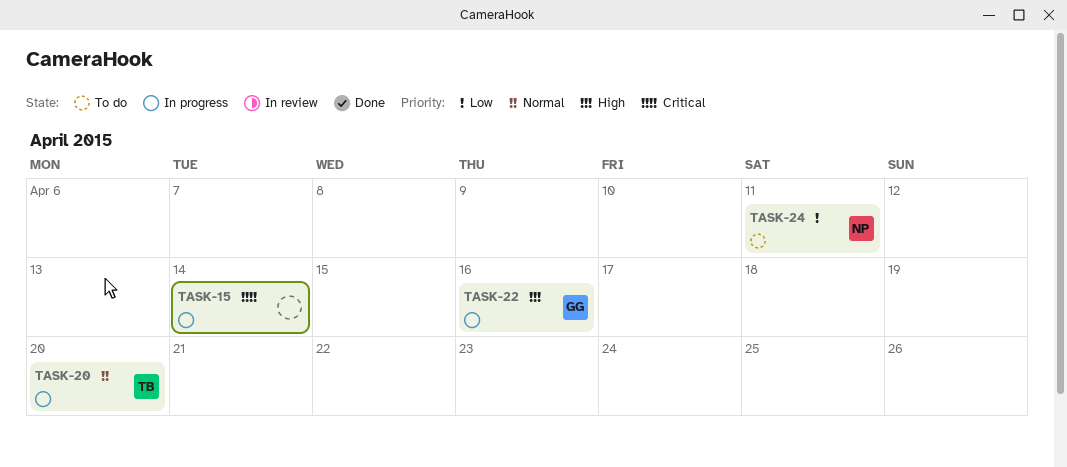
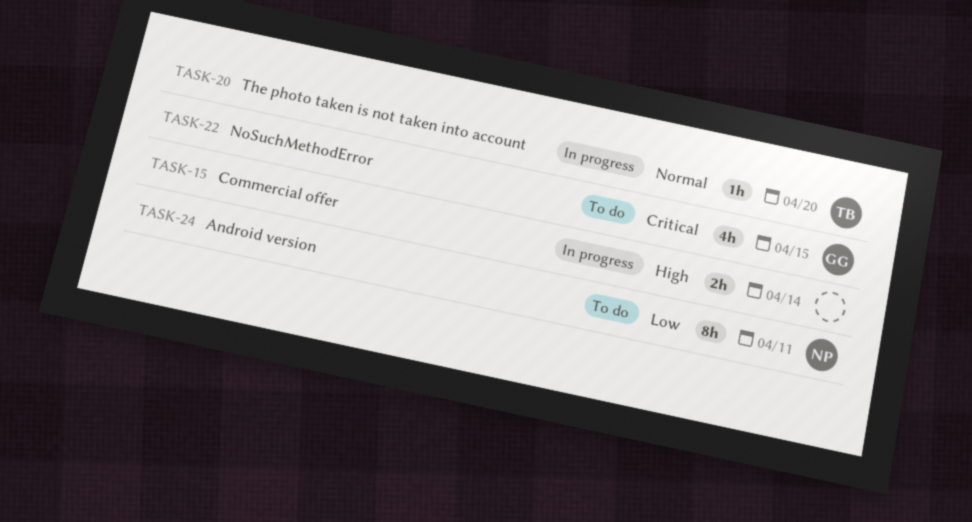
TASK-15, priority: Critical -> High
TASK-22, status: In progress -> To do
TASK-22, priority: High -> Critical
TASK-22, due: Apr 16 -> Apr 15

